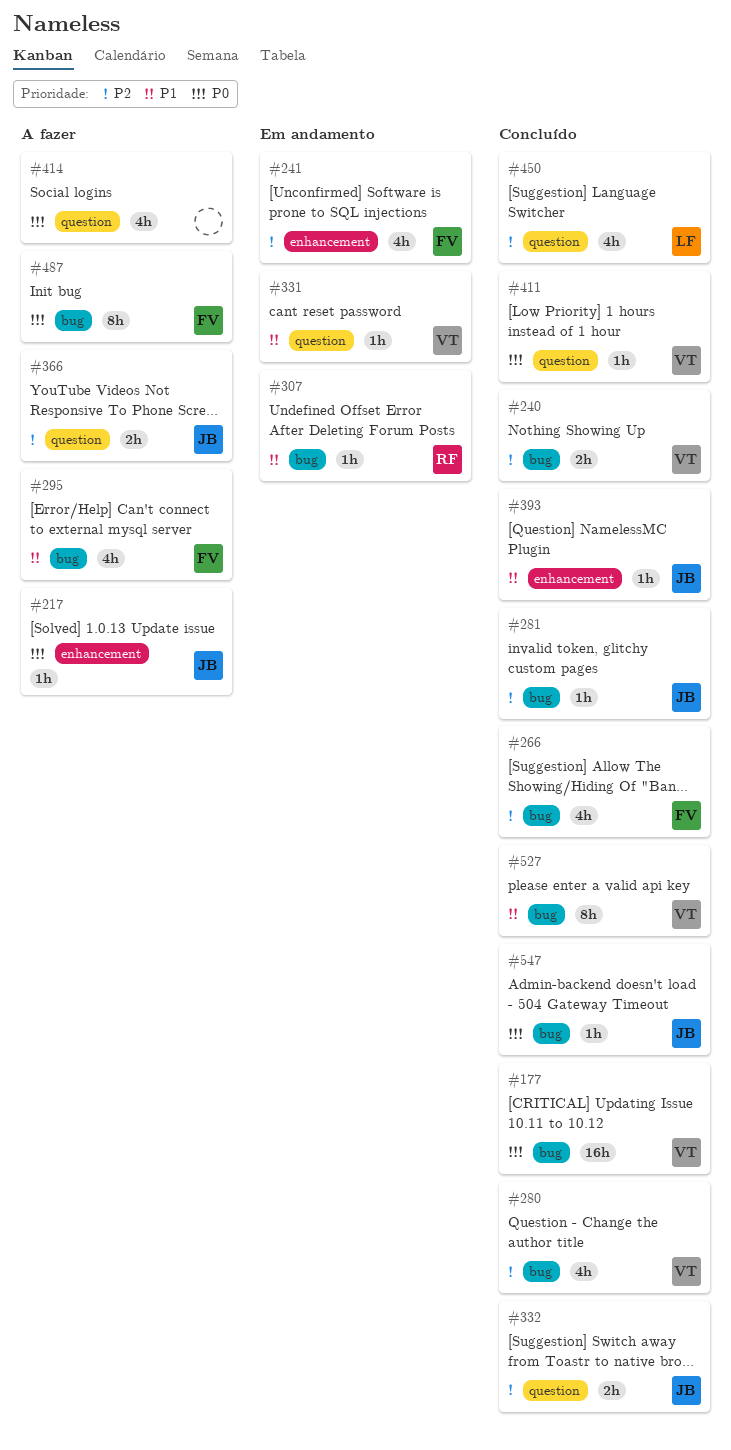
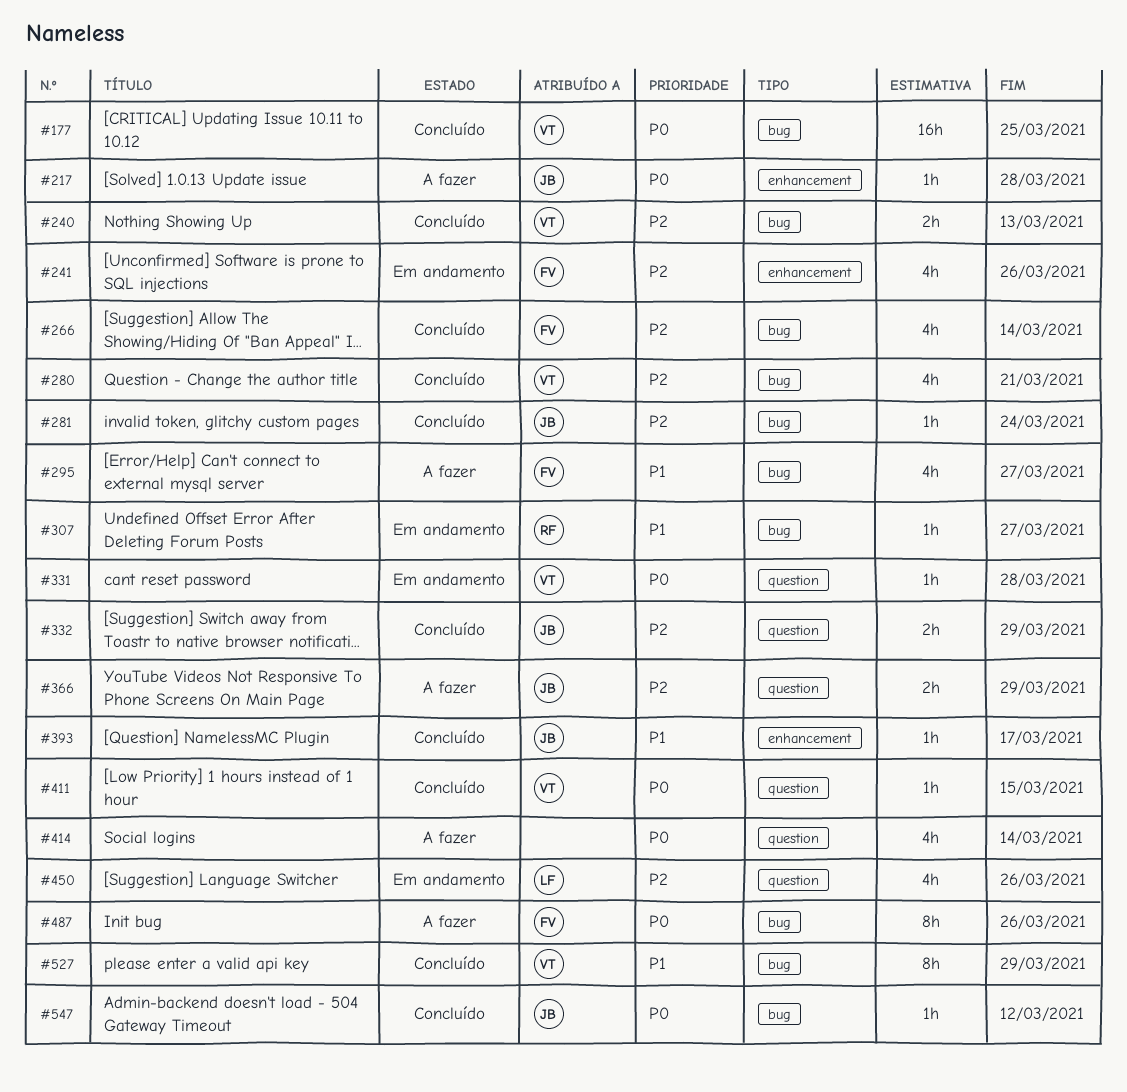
#331, priority: P1 -> P0
#450, status: Concluído -> Em andamento

